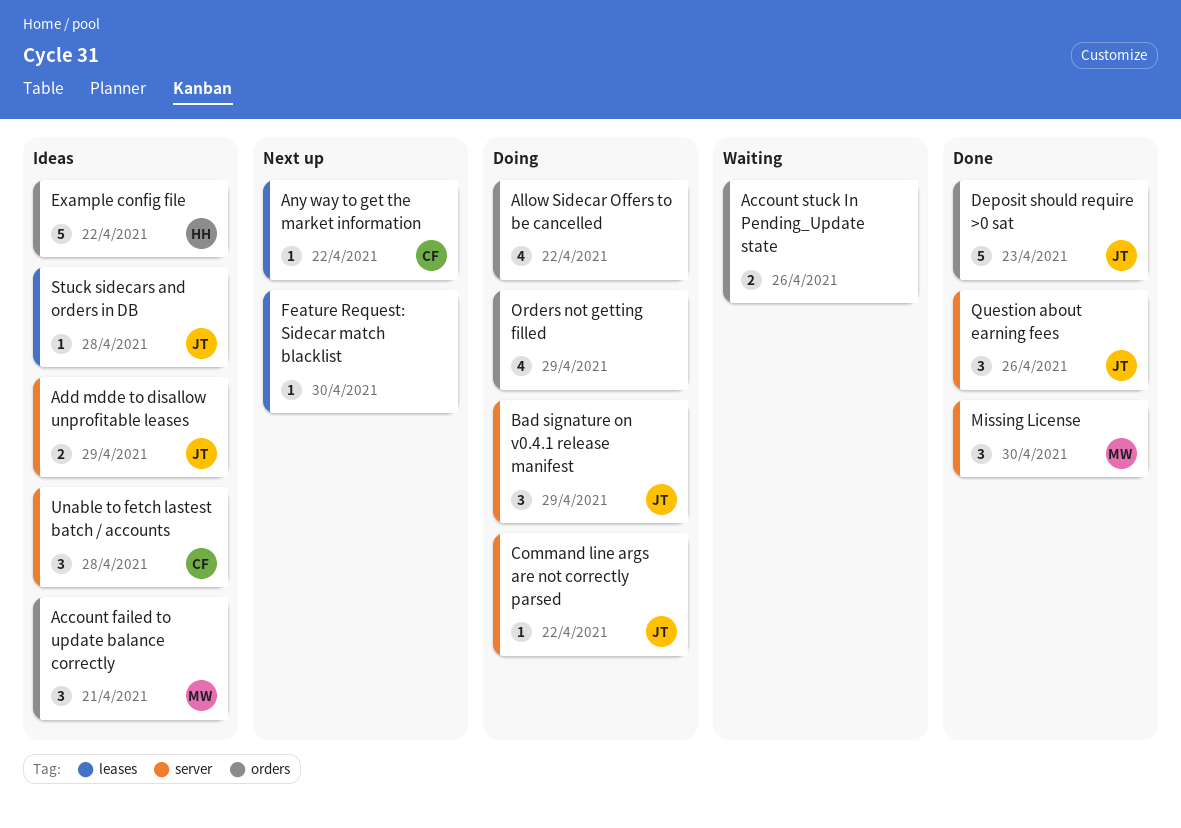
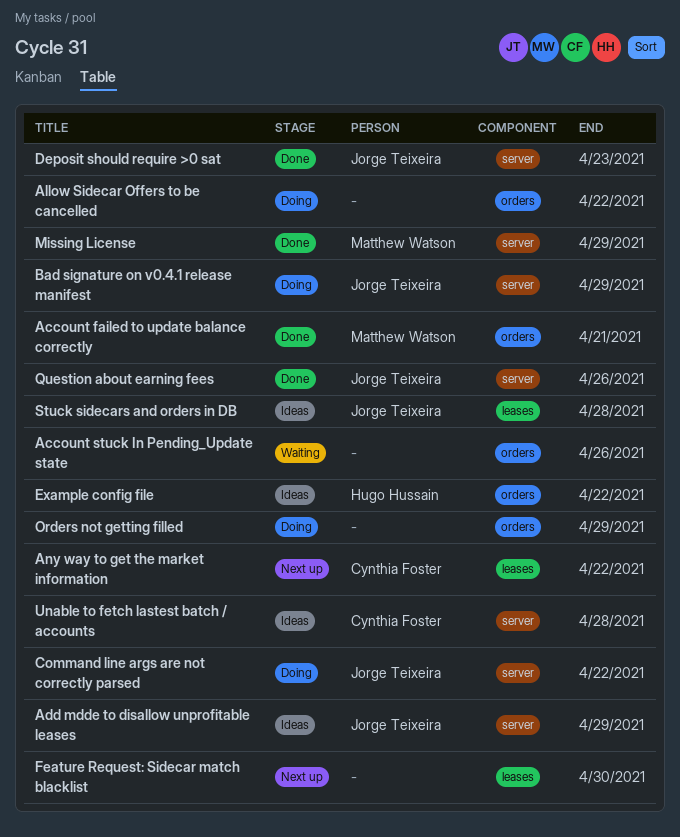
Account failed to update balance correctly, status: Ideas -> Done
Deposit should require >0 sat, label: orders -> server
Missing License, due: Apr 30 -> Apr 29

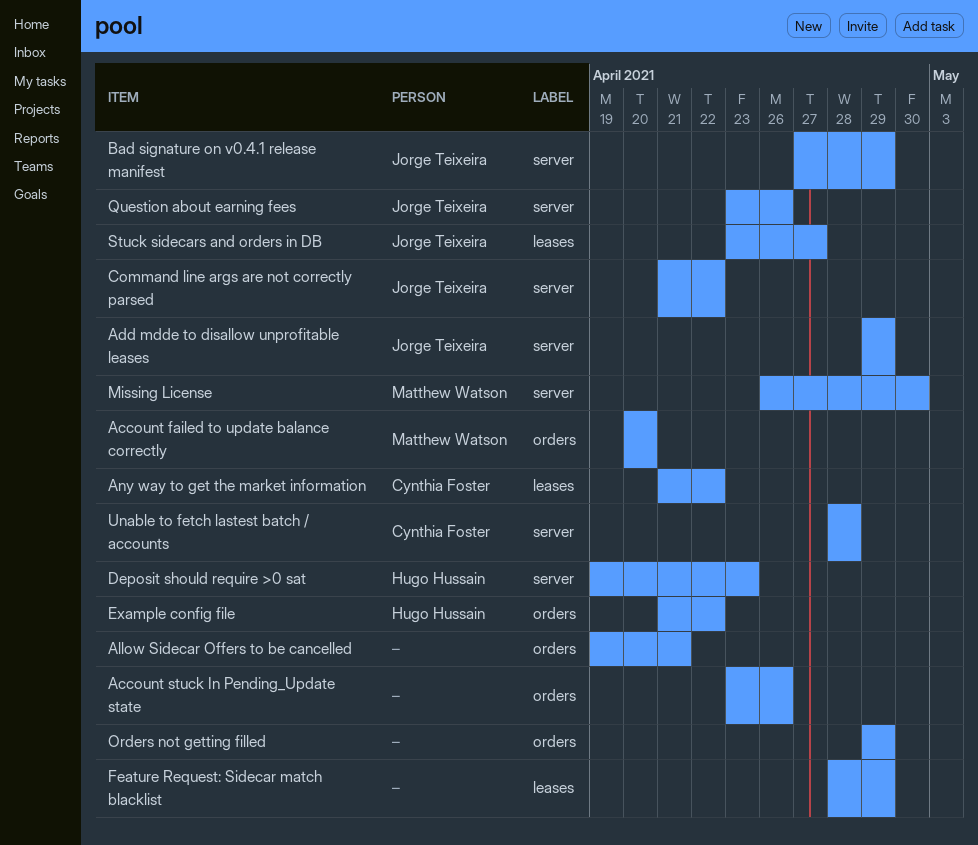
Account failed to update balance correctly, due: Apr 21 -> Apr 20
Allow Sidecar Offers to be cancelled, due: Apr 22 -> Apr 21
Deposit should require >0 sat, owner: Jorge Teixeira -> Hugo Hussain
Feature Request: Sidecar match blacklist, due: Apr 30 -> Apr 29
Missing License, due: Apr 29 -> Apr 30
Stuck sidecars and orders in DB, due: Apr 28 -> Apr 27

